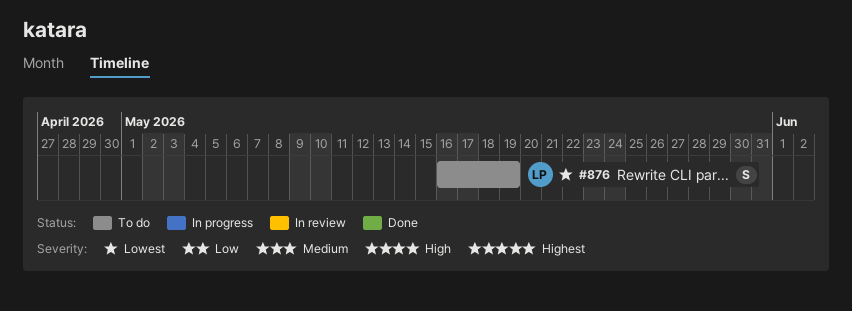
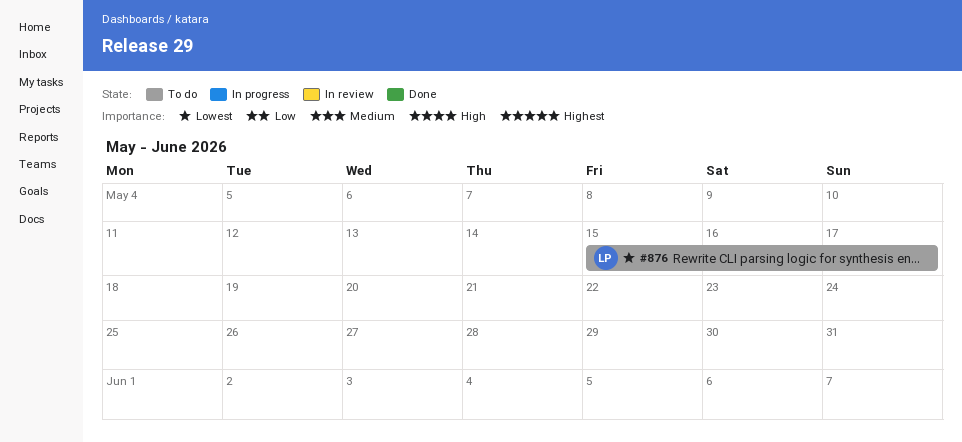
#876, start: May 16 -> May 15
#876, due: May 19 -> May 17

